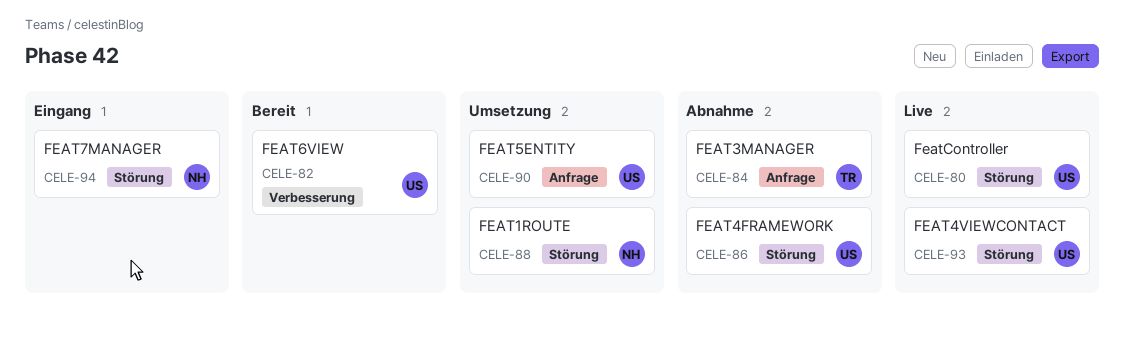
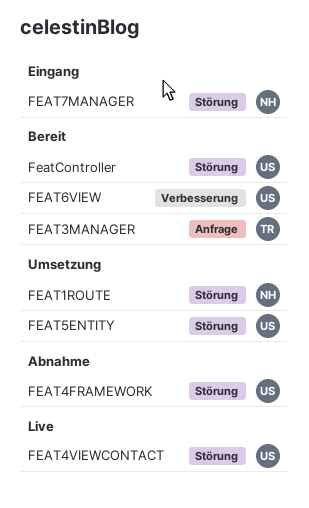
FEAT3MANAGER, status: Abnahme -> Bereit
FEAT5ENTITY, label: Anfrage -> Störung
FeatController, status: Live -> Bereit

